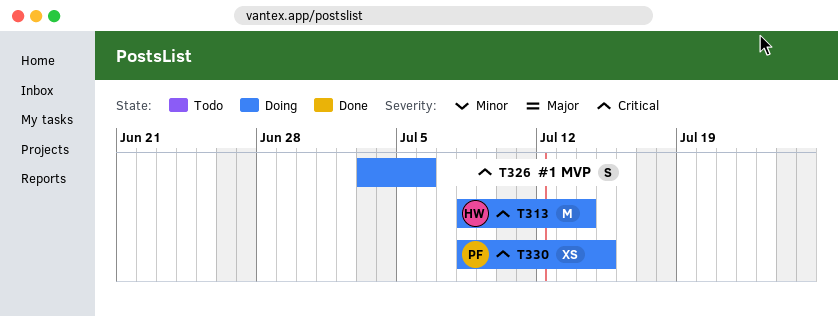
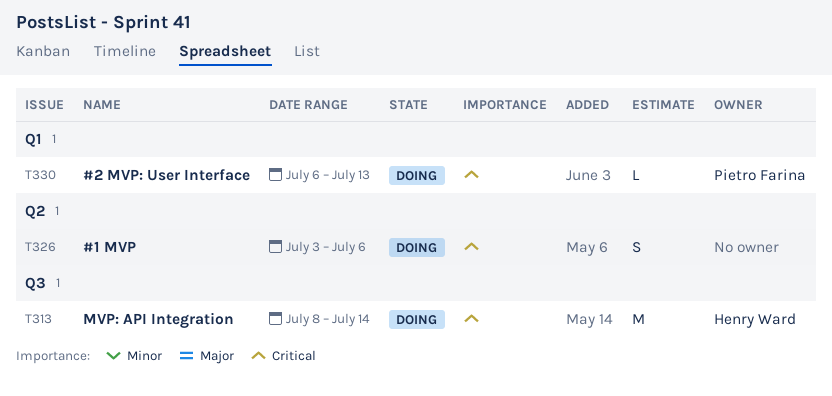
T330, estimate: XS -> L
T330, start: Jul 8 -> Jul 6
T330, due: Jul 15 -> Jul 13

